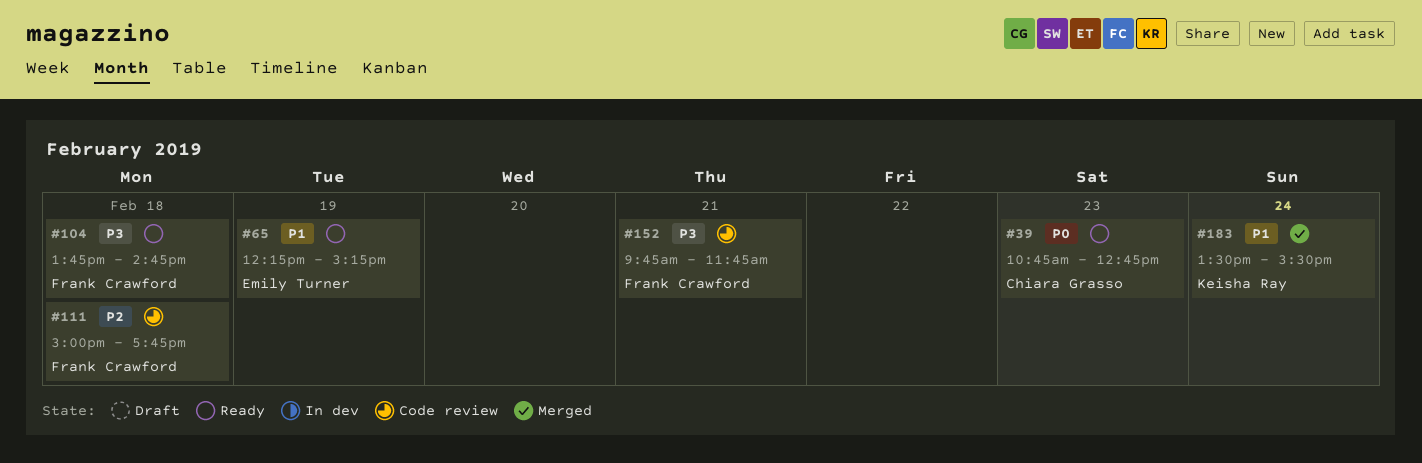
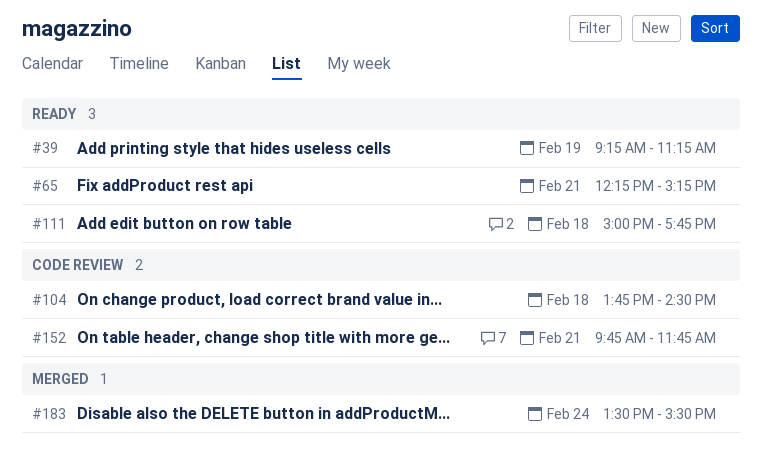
#39, day: Feb 23 -> Feb 19
#39, begins: 10:45 -> 09:15
#39, ends: 12:45 -> 11:15
#65, day: Feb 19 -> Feb 21
#104, status: Ready -> Code review
#104, ends: 14:45 -> 14:30
#111, status: Code review -> Ready

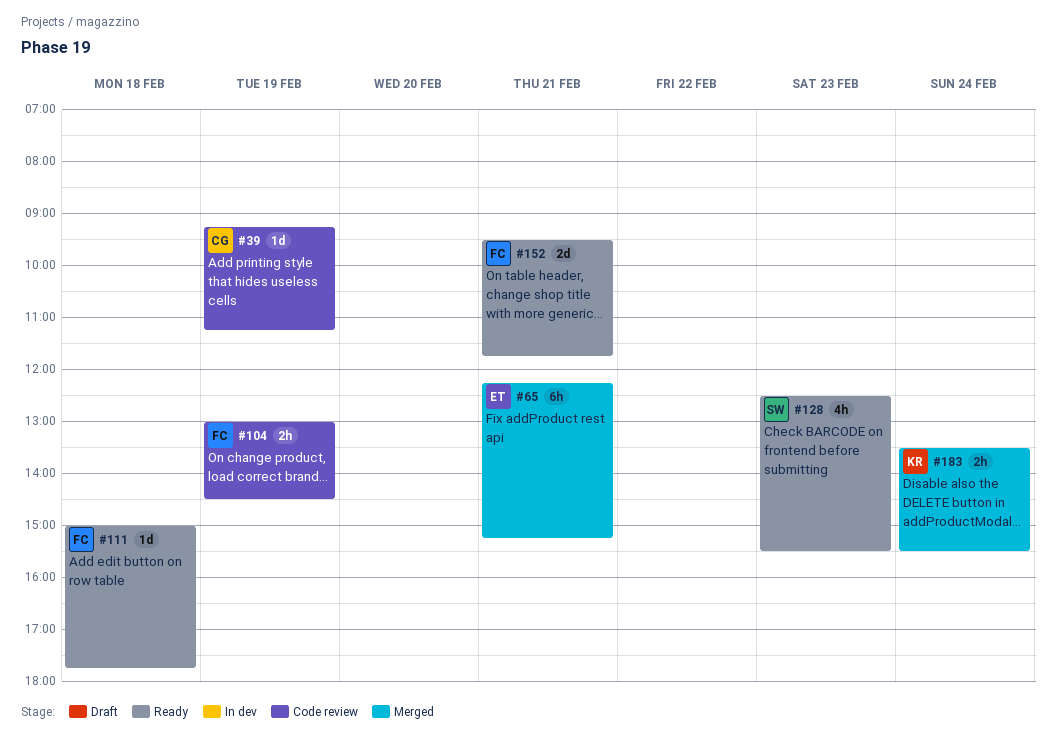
#39, status: Ready -> Code review
#65, status: Ready -> Merged
#104, day: Feb 18 -> Feb 19
#104, begins: 13:45 -> 13:00
#128: none -> present
#152, status: Code review -> Ready
#152, begins: 09:45 -> 09:30

